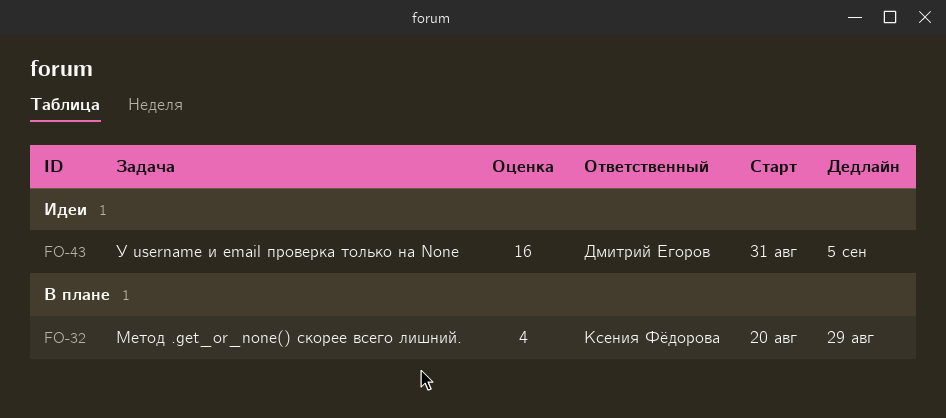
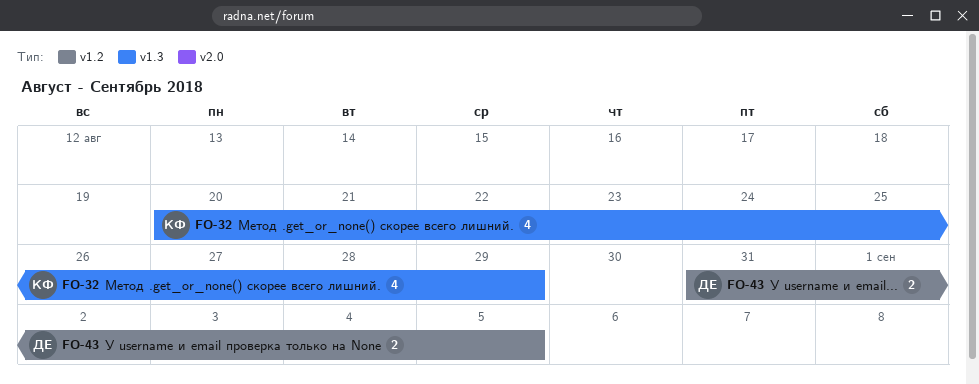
FO-43, estimate: 16 -> 2

